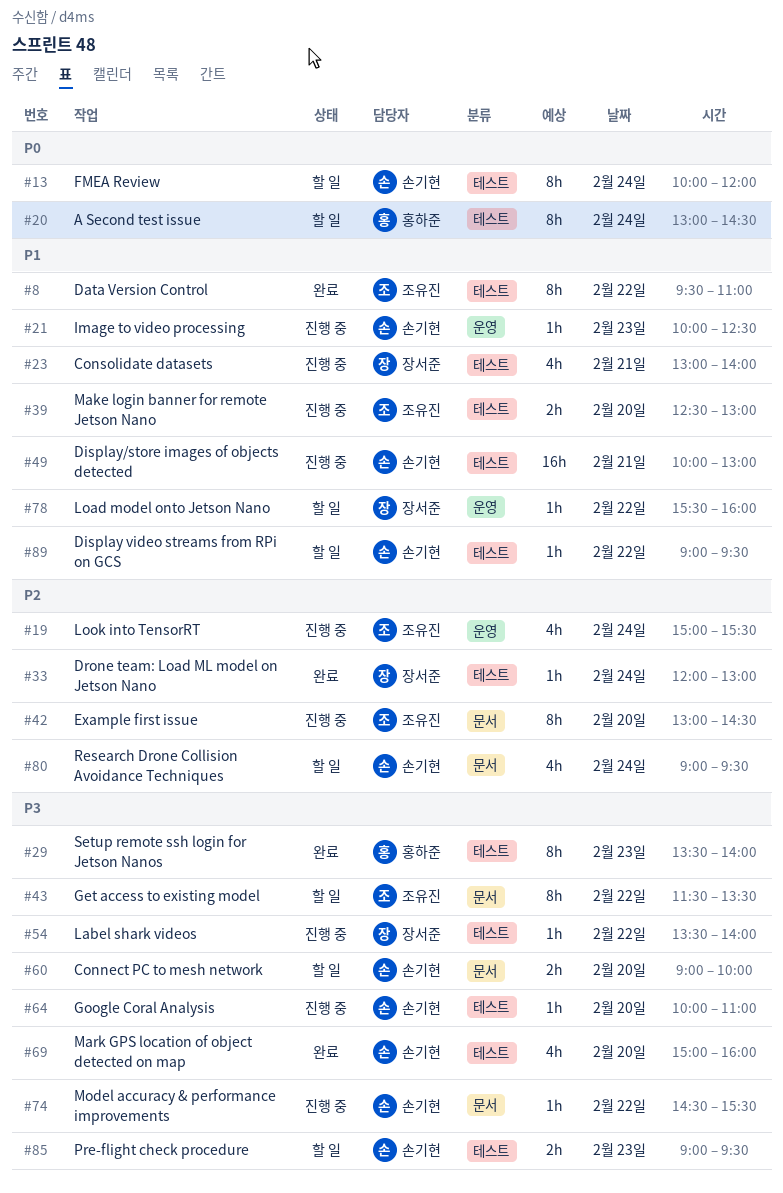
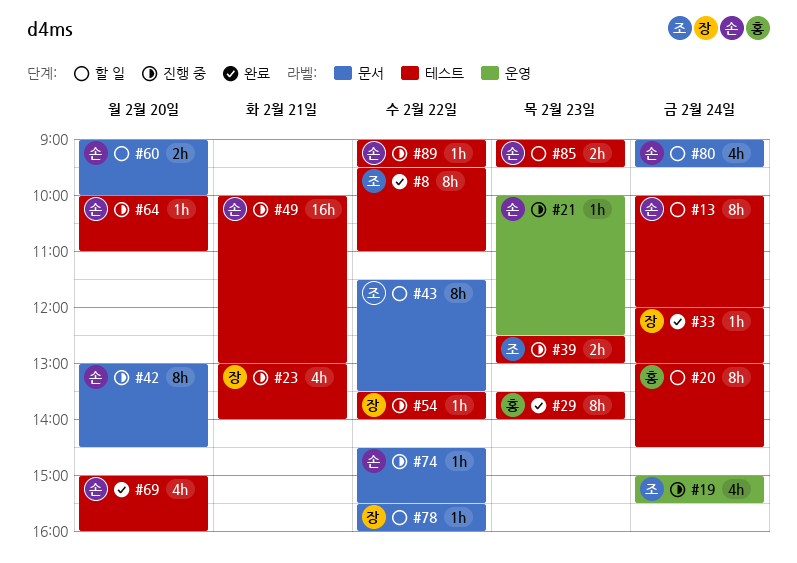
#39, day: Feb 20 -> Feb 23
#42, owner: 조유진 -> 손기현
#78, label: 운영 -> 문서
#89, status: 할 일 -> 진행 중

